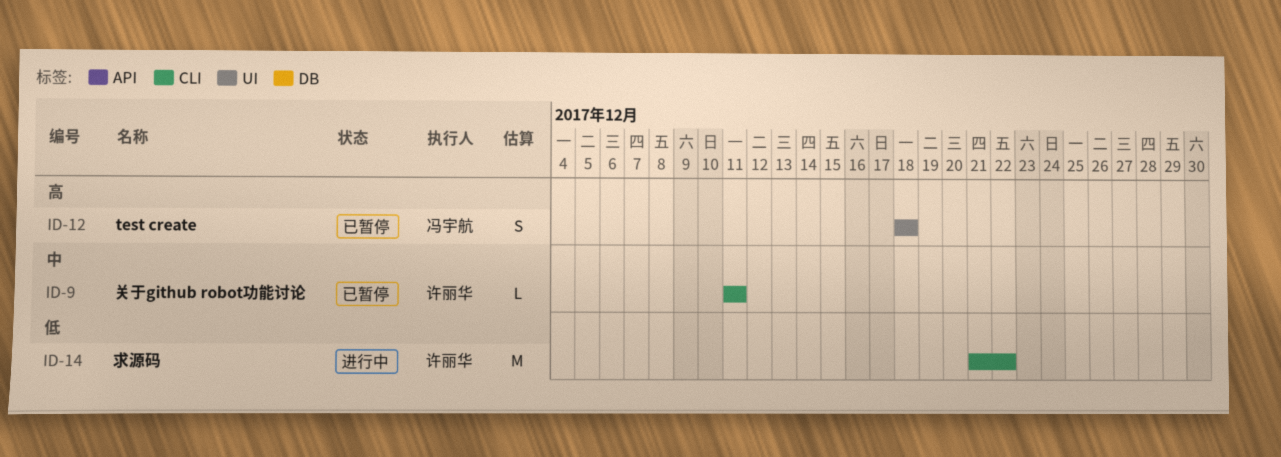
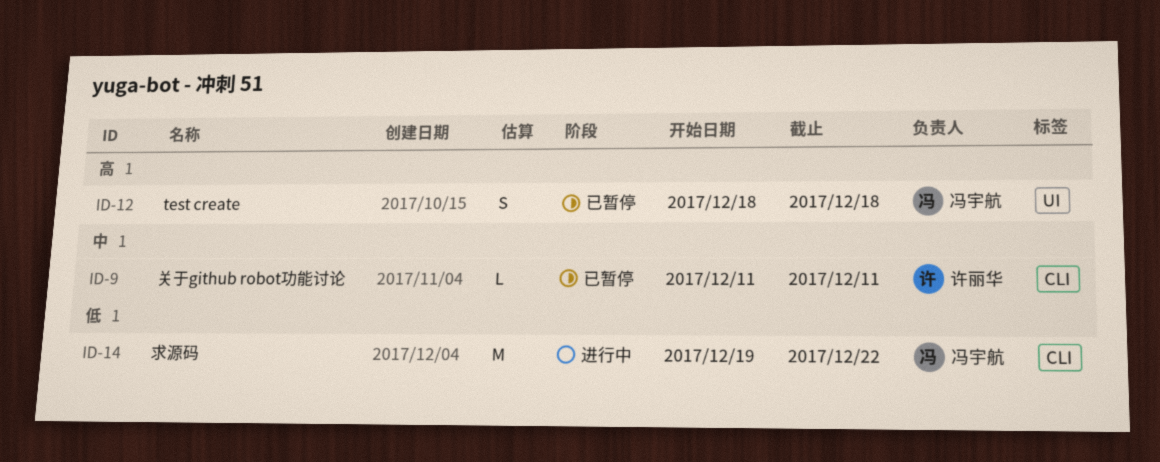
ID-14, owner: 许丽华 -> 冯宇航
ID-14, start: Dec 21 -> Dec 19

